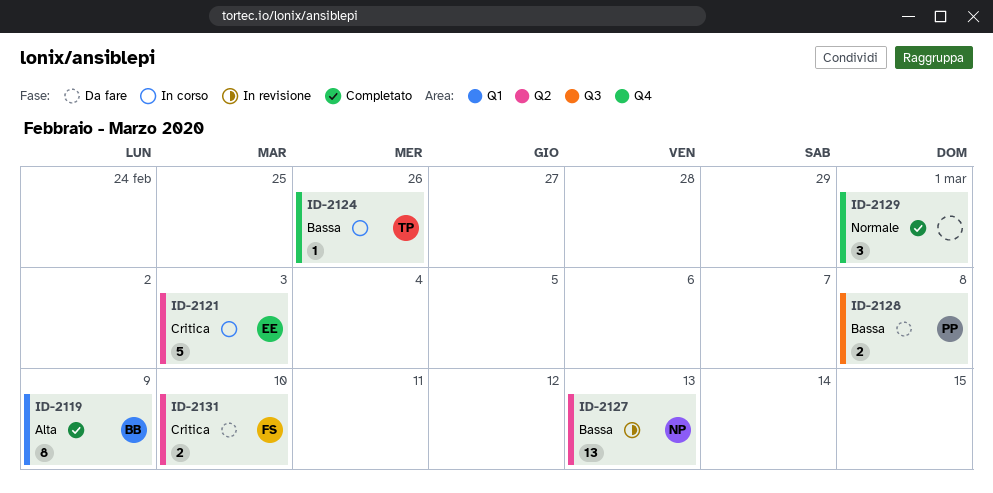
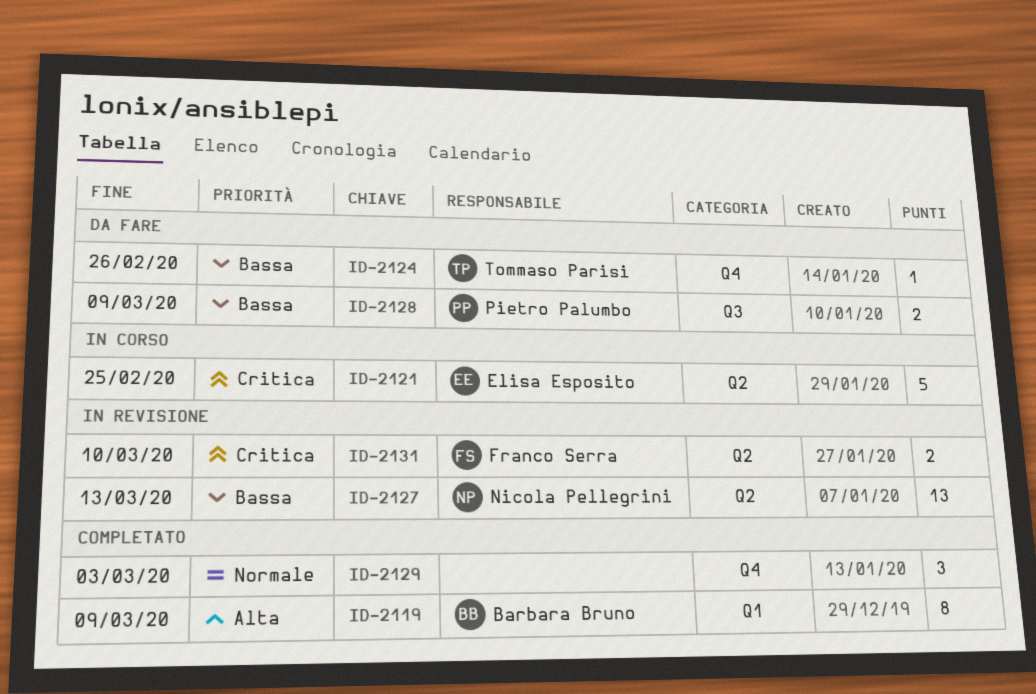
ID-2121, due: Mar 3 -> Feb 25
ID-2124, status: In corso -> Da fare
ID-2128, due: Mar 8 -> Mar 9
ID-2129, due: Mar 1 -> Mar 3
ID-2131, status: Da fare -> In revisione

